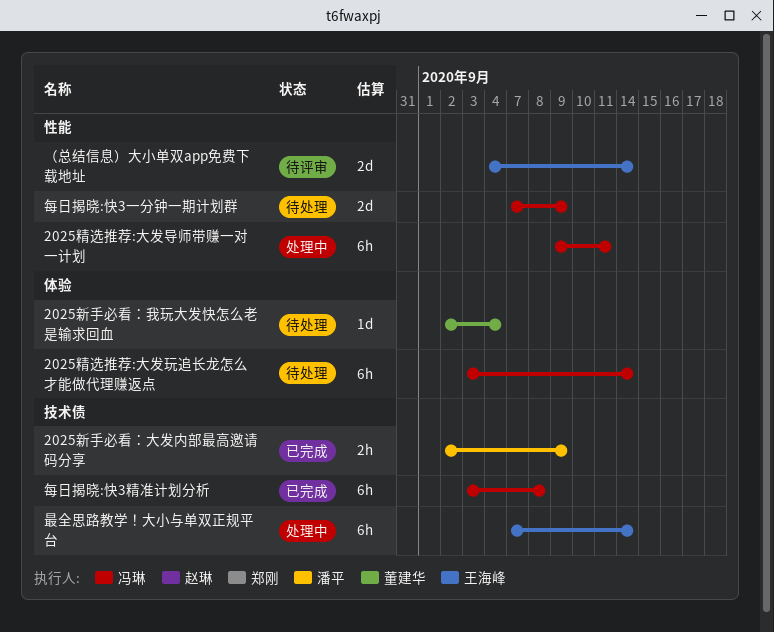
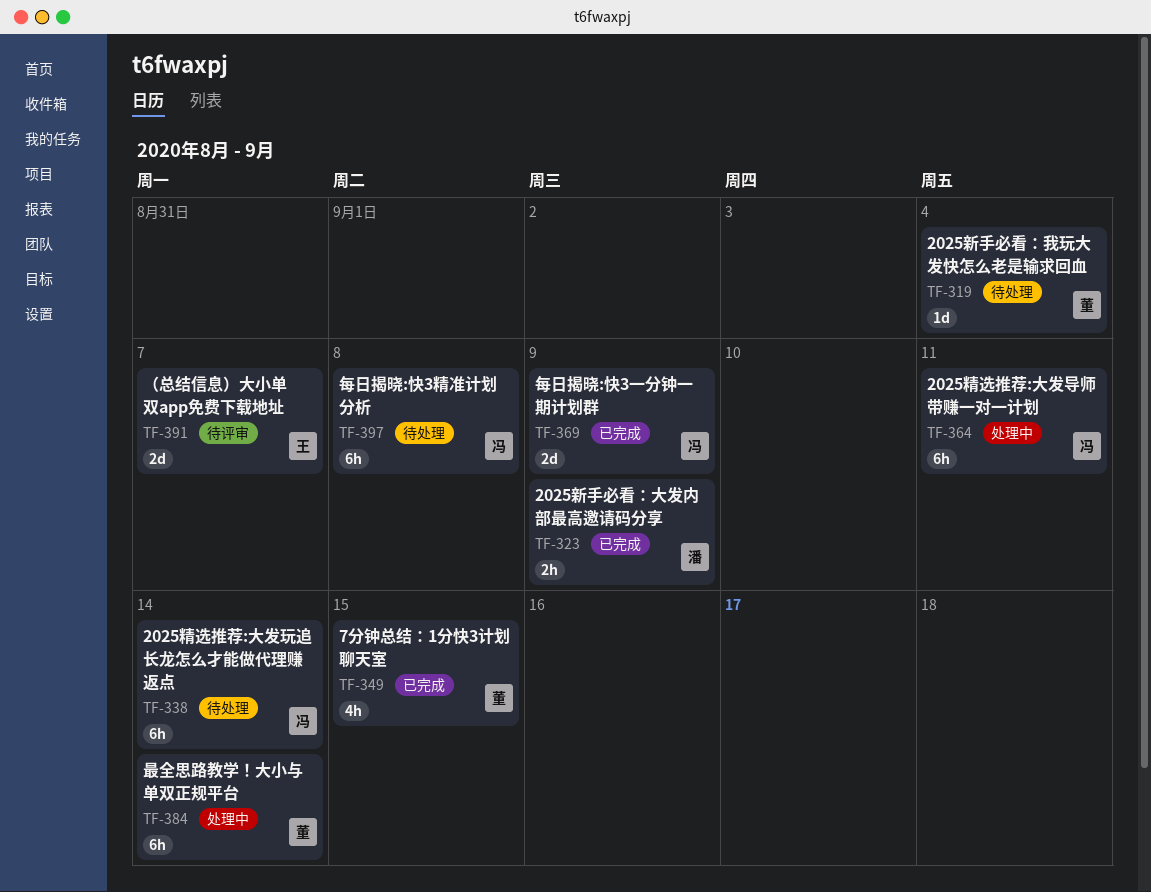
7分钟总结：1分快3计划聊天室: none -> present
最全思路教学！大小与单双正规平台, owner: 王海峰 -> 董建华
每日揭晓:快3一分钟一期计划群, status: 待处理 -> 已完成
每日揭晓:快3精准计划分析, status: 已完成 -> 待处理
（总结信息）大小单双app免费下载地址, due: Sep 14 -> Sep 7

